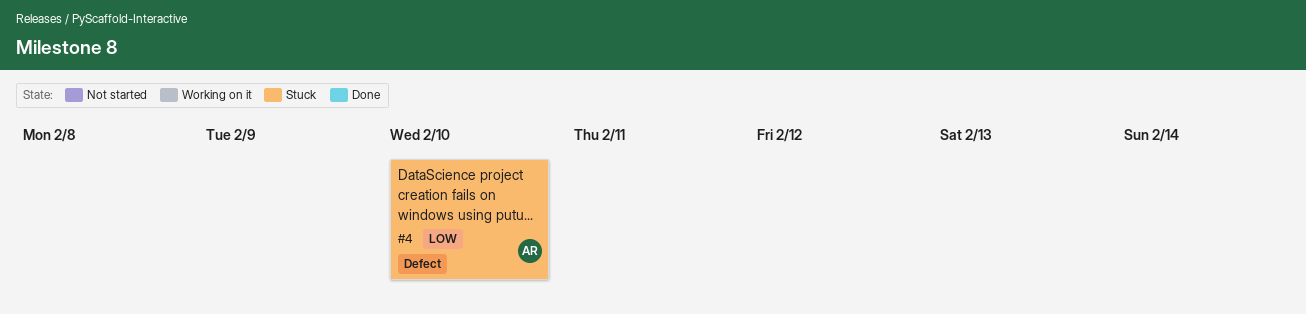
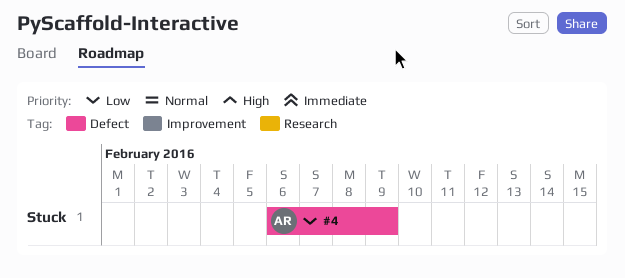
#4, due: Feb 10 -> Feb 9

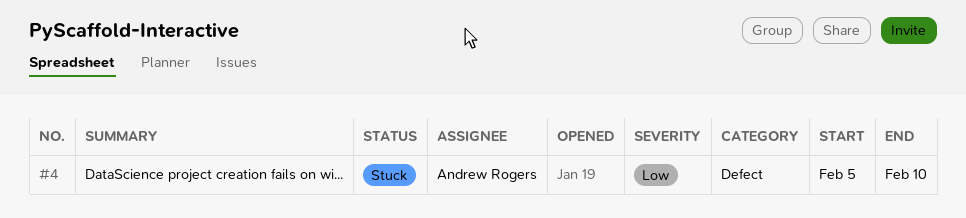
#4, start: Feb 6 -> Feb 5
#4, due: Feb 9 -> Feb 10

